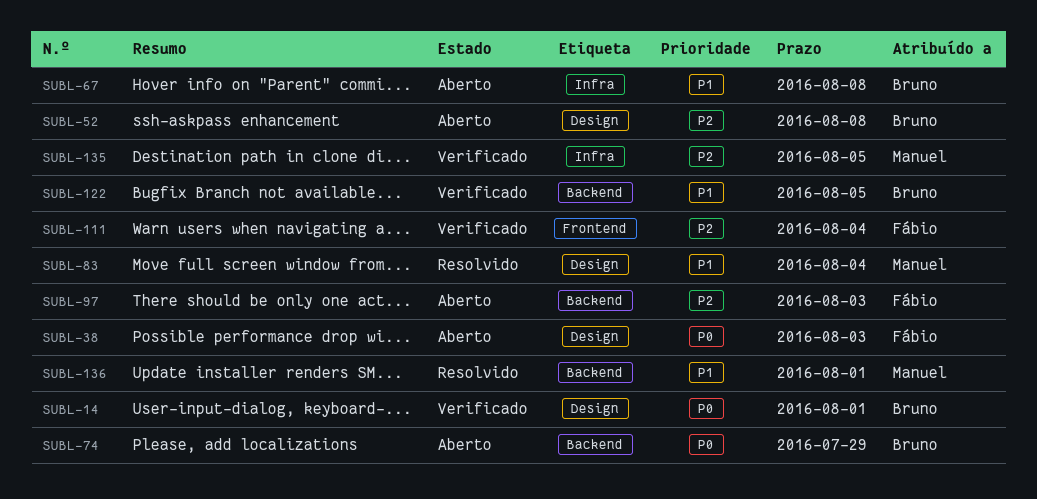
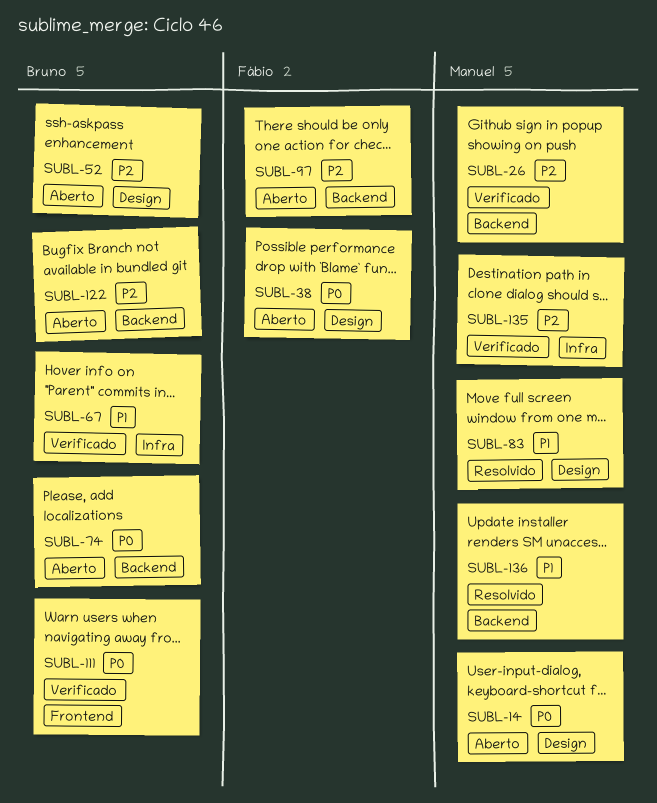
SUBL-14, status: Verificado -> Aberto
SUBL-14, owner: Bruno -> Manuel
SUBL-26: none -> present
SUBL-67, status: Aberto -> Verificado
SUBL-111, owner: Fábio -> Bruno
SUBL-111, priority: P2 -> P0
SUBL-122, status: Verificado -> Aberto
SUBL-122, priority: P1 -> P2

